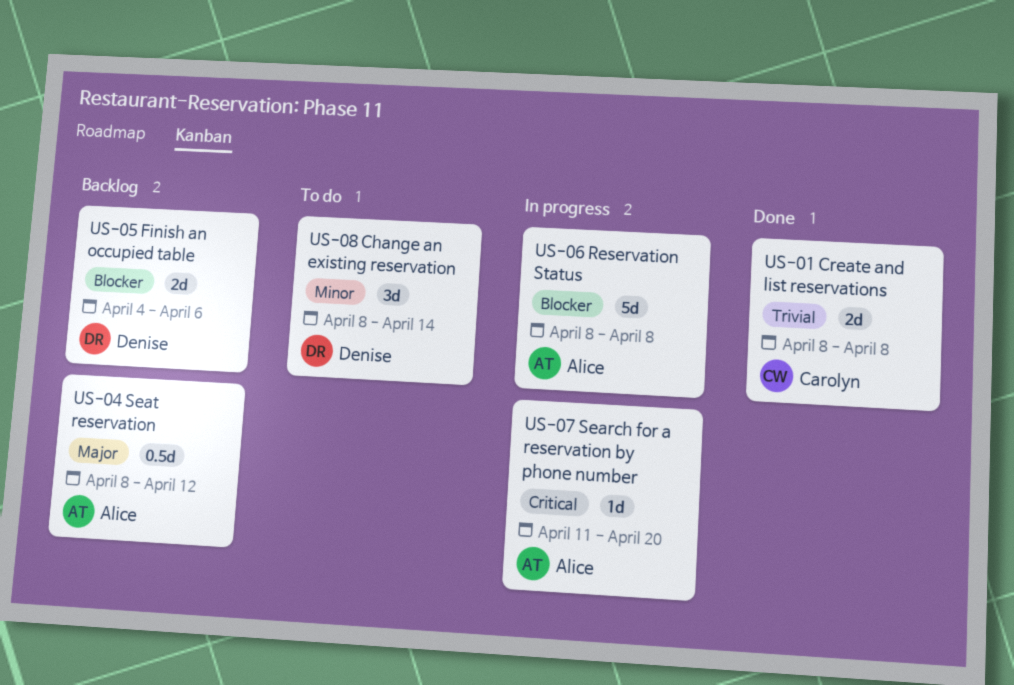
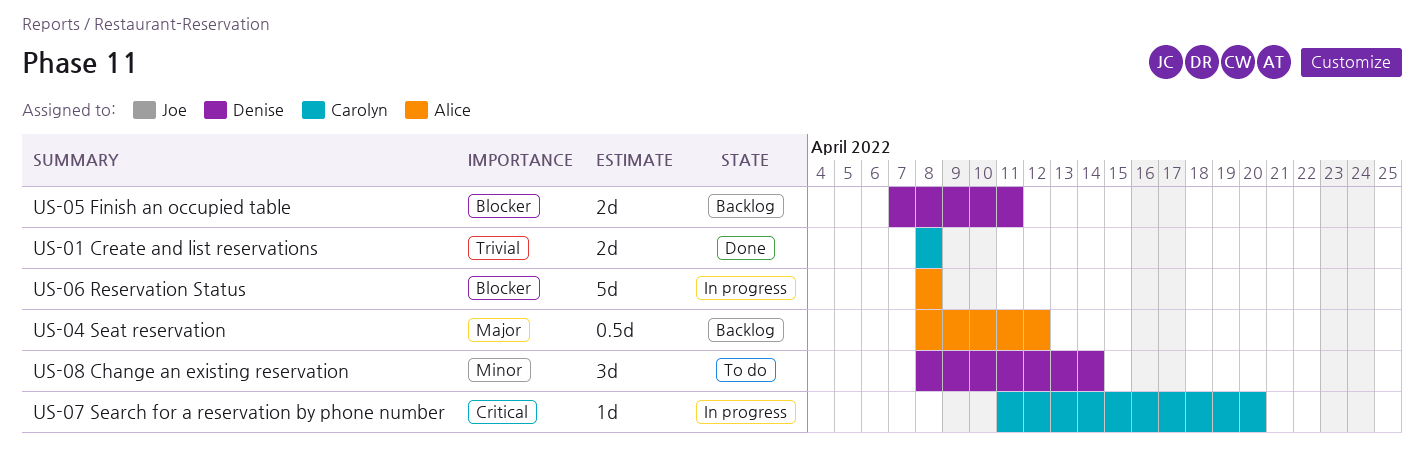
US-05 Finish an occupied table, start: Apr 4 -> Apr 7
US-05 Finish an occupied table, due: Apr 6 -> Apr 11
US-07 Search for a reservation by phone number, owner: Alice -> Carolyn

